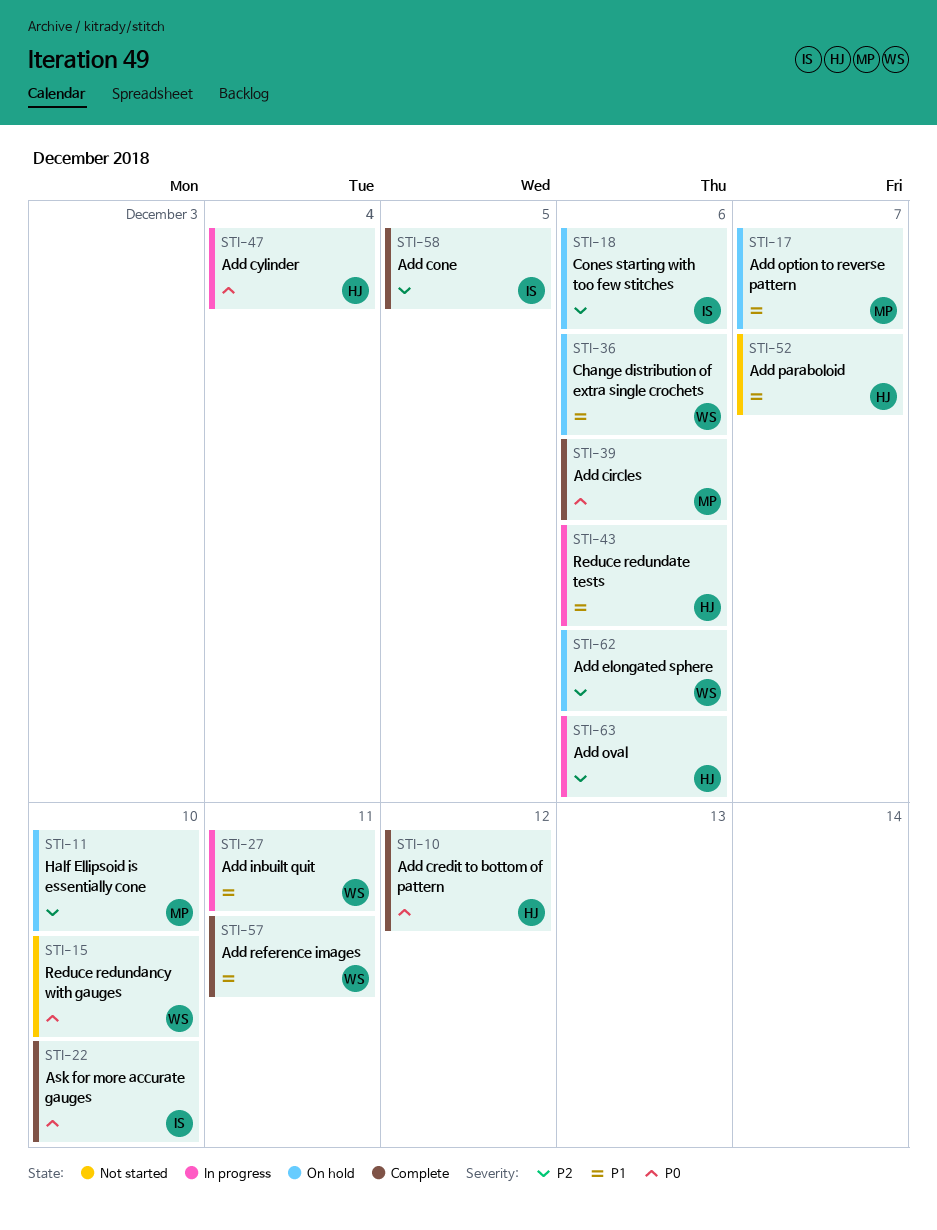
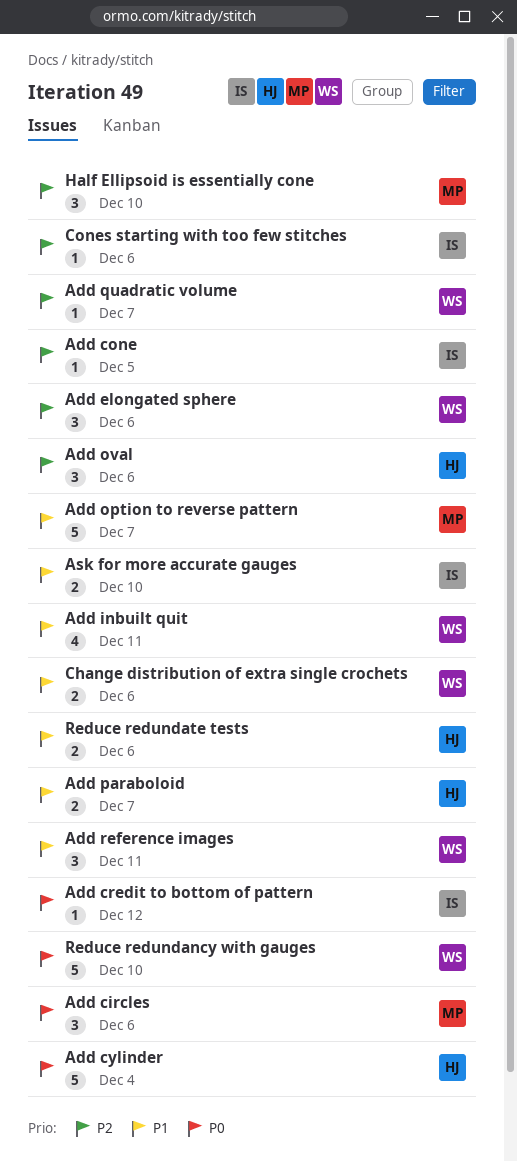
Add credit to bottom of pattern, owner: HJ -> IS
Add quadratic volume: none -> present
Ask for more accurate gauges, priority: P0 -> P1

